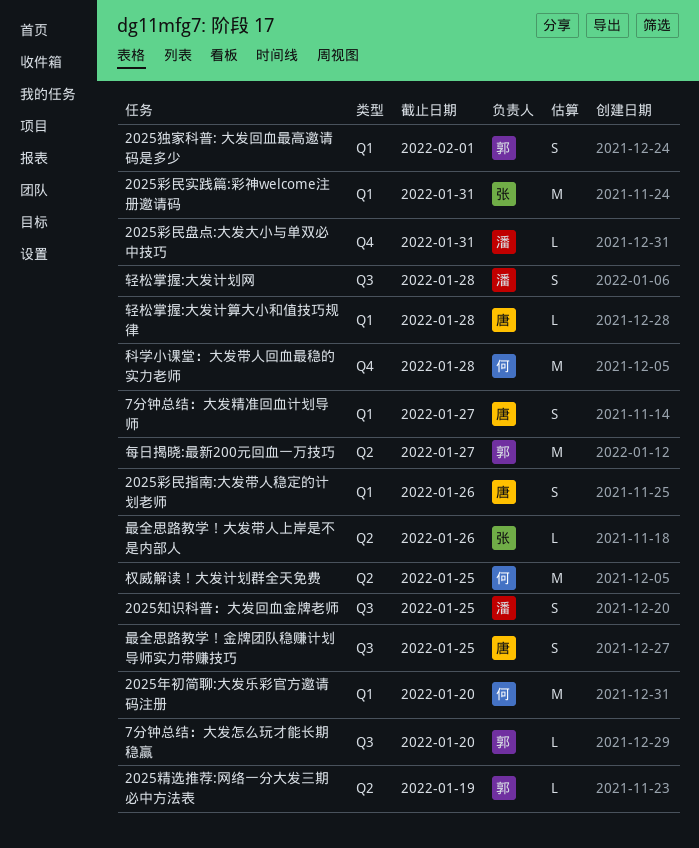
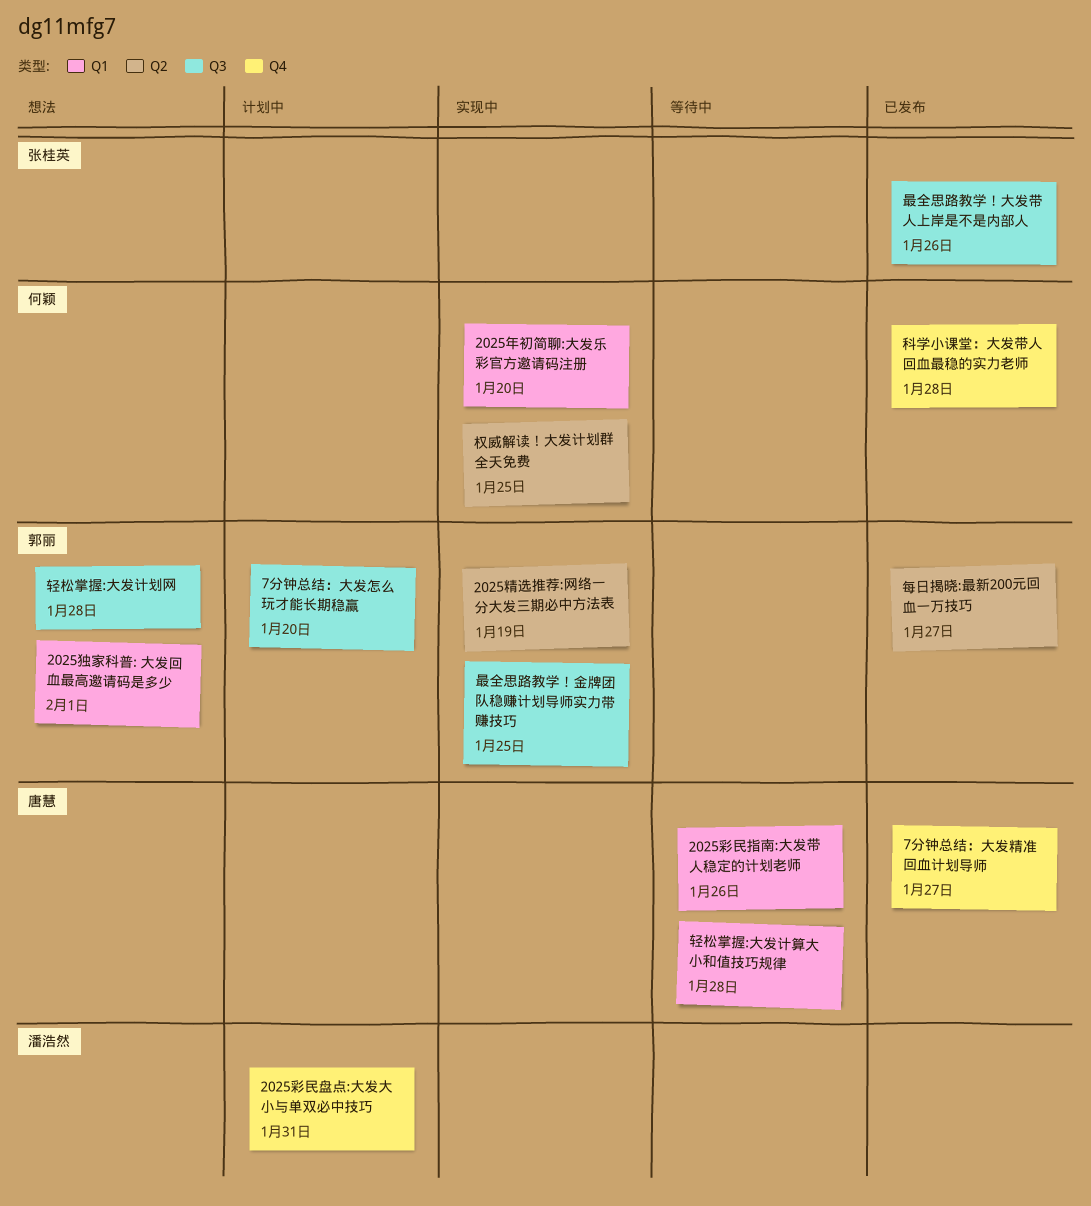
2025彩民实践篇:彩神welcome注册邀请码: present -> none
2025知识科普：大发回血金牌老师: present -> none
7分钟总结：大发精准回血计划导师, label: Q1 -> Q4
最全思路教学！大发带人上岸是不是内部人, label: Q2 -> Q3
最全思路教学！金牌团队稳赚计划导师实力带赚技巧, owner: 唐慧 -> 郭丽
轻松掌握:大发计划网, owner: 潘浩然 -> 郭丽

